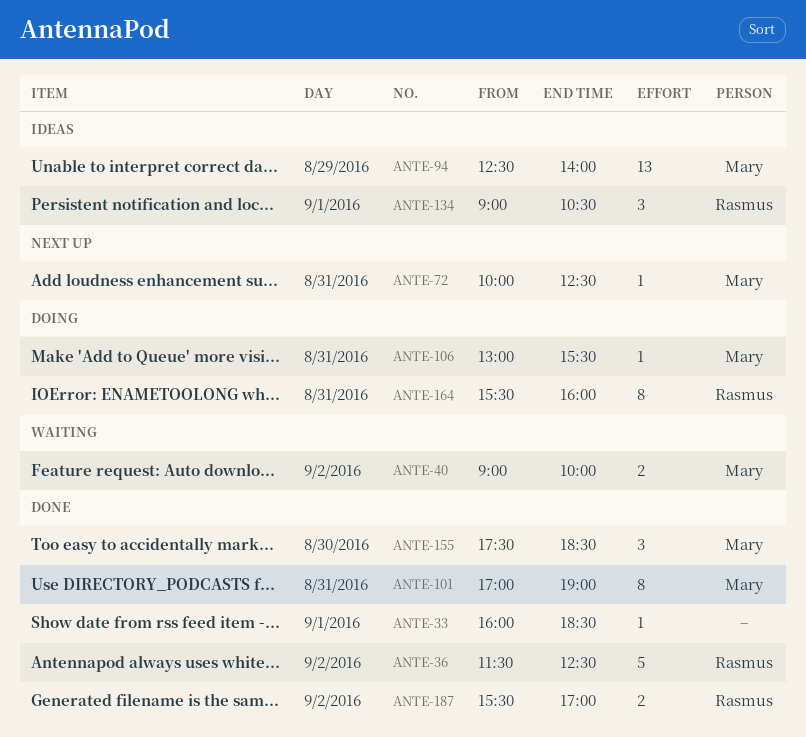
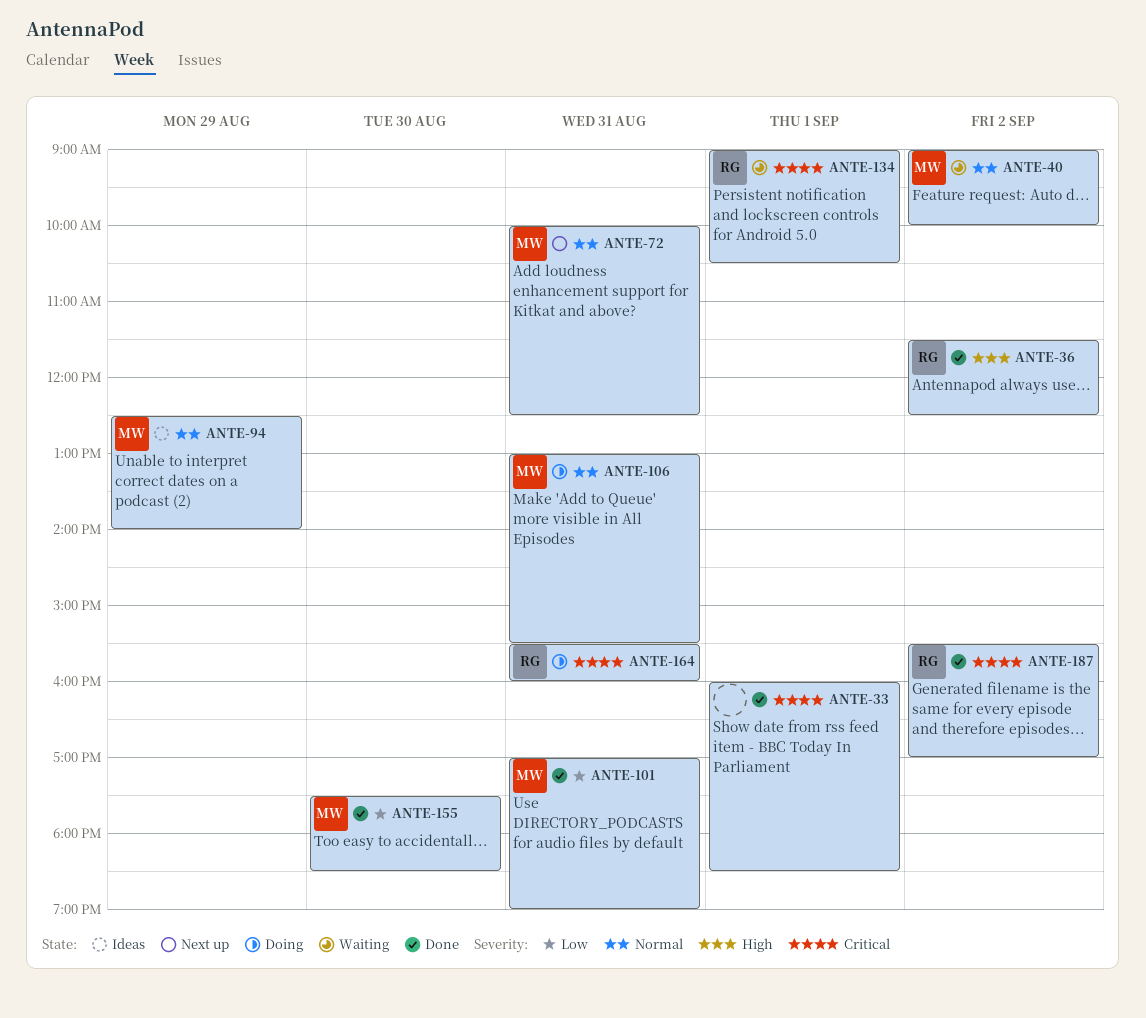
ANTE-134, status: Ideas -> Waiting

